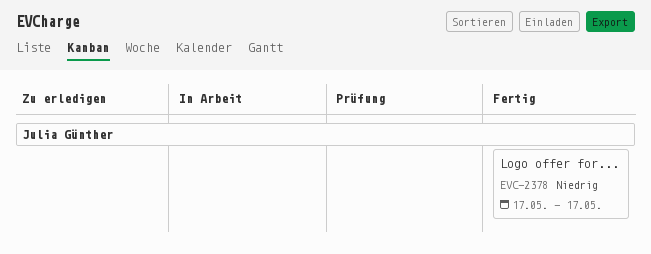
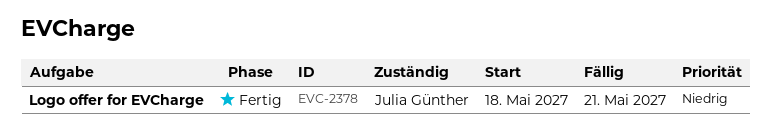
EVC-2378, start: May 17 -> May 18
EVC-2378, due: May 17 -> May 21

